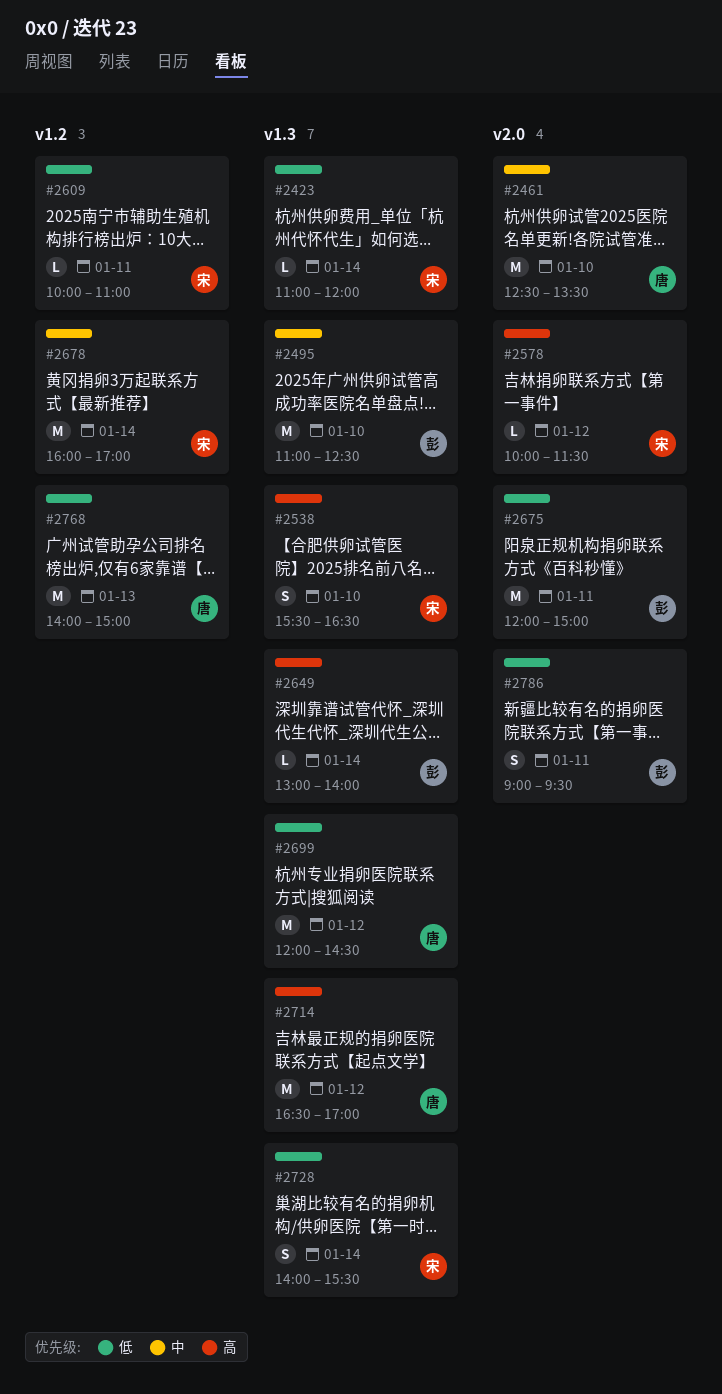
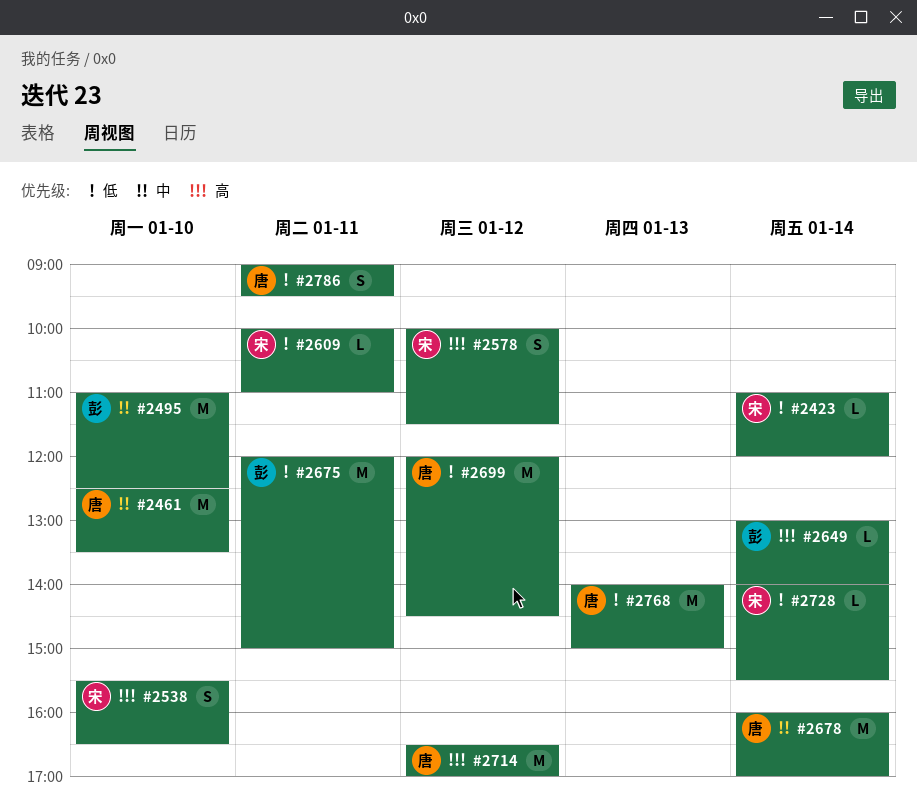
#2578, estimate: L -> S
#2678, owner: 宋 -> 唐
#2728, estimate: S -> L
#2786, owner: 彭 -> 唐

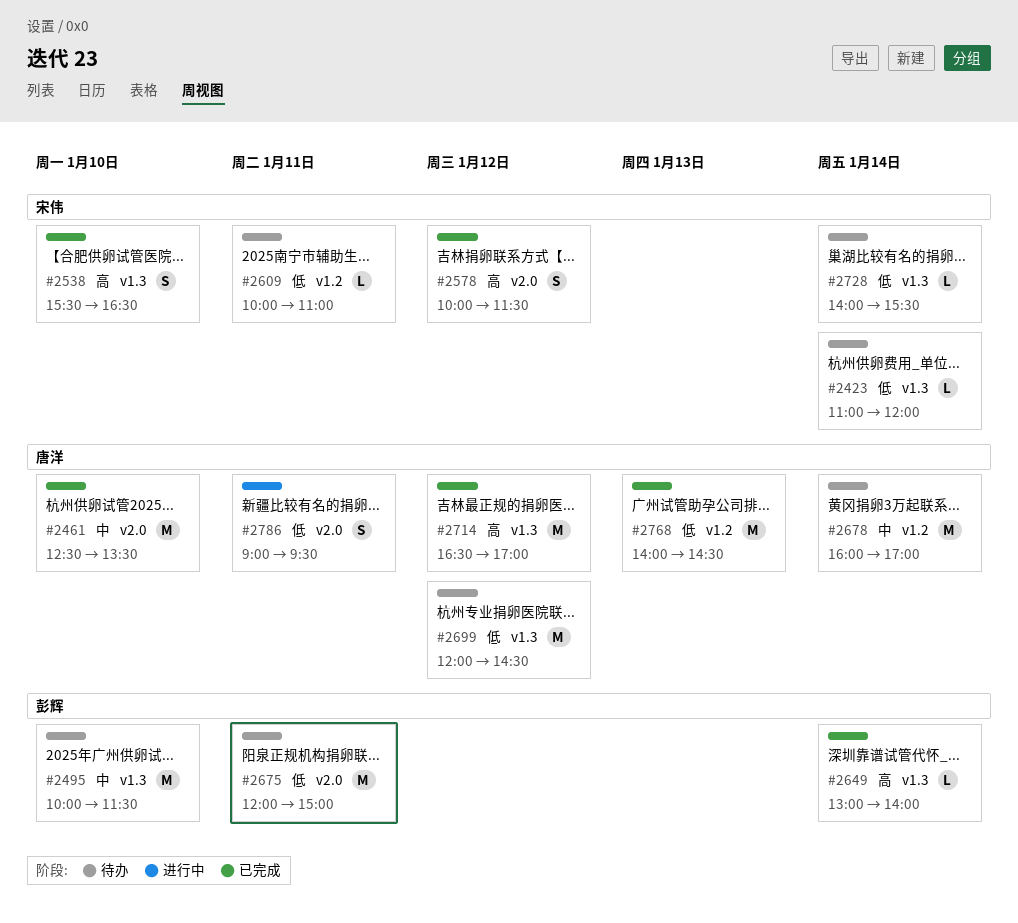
#2495, begins: 11:00 -> 10:00
#2495, ends: 12:30 -> 11:30
#2768, ends: 15:00 -> 14:30

